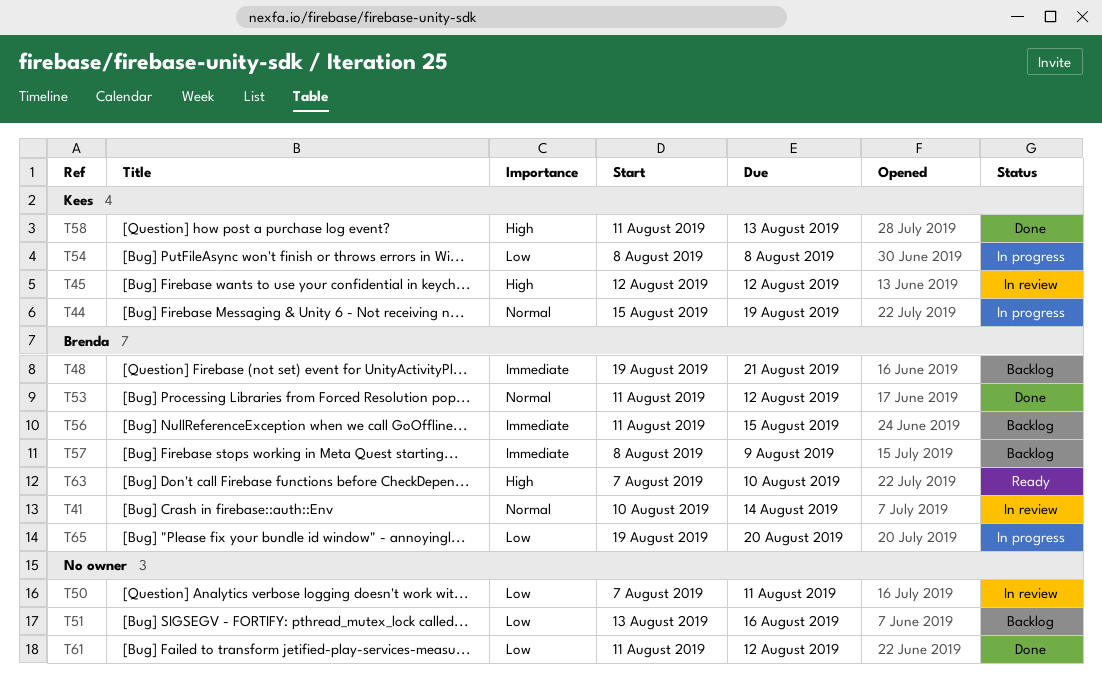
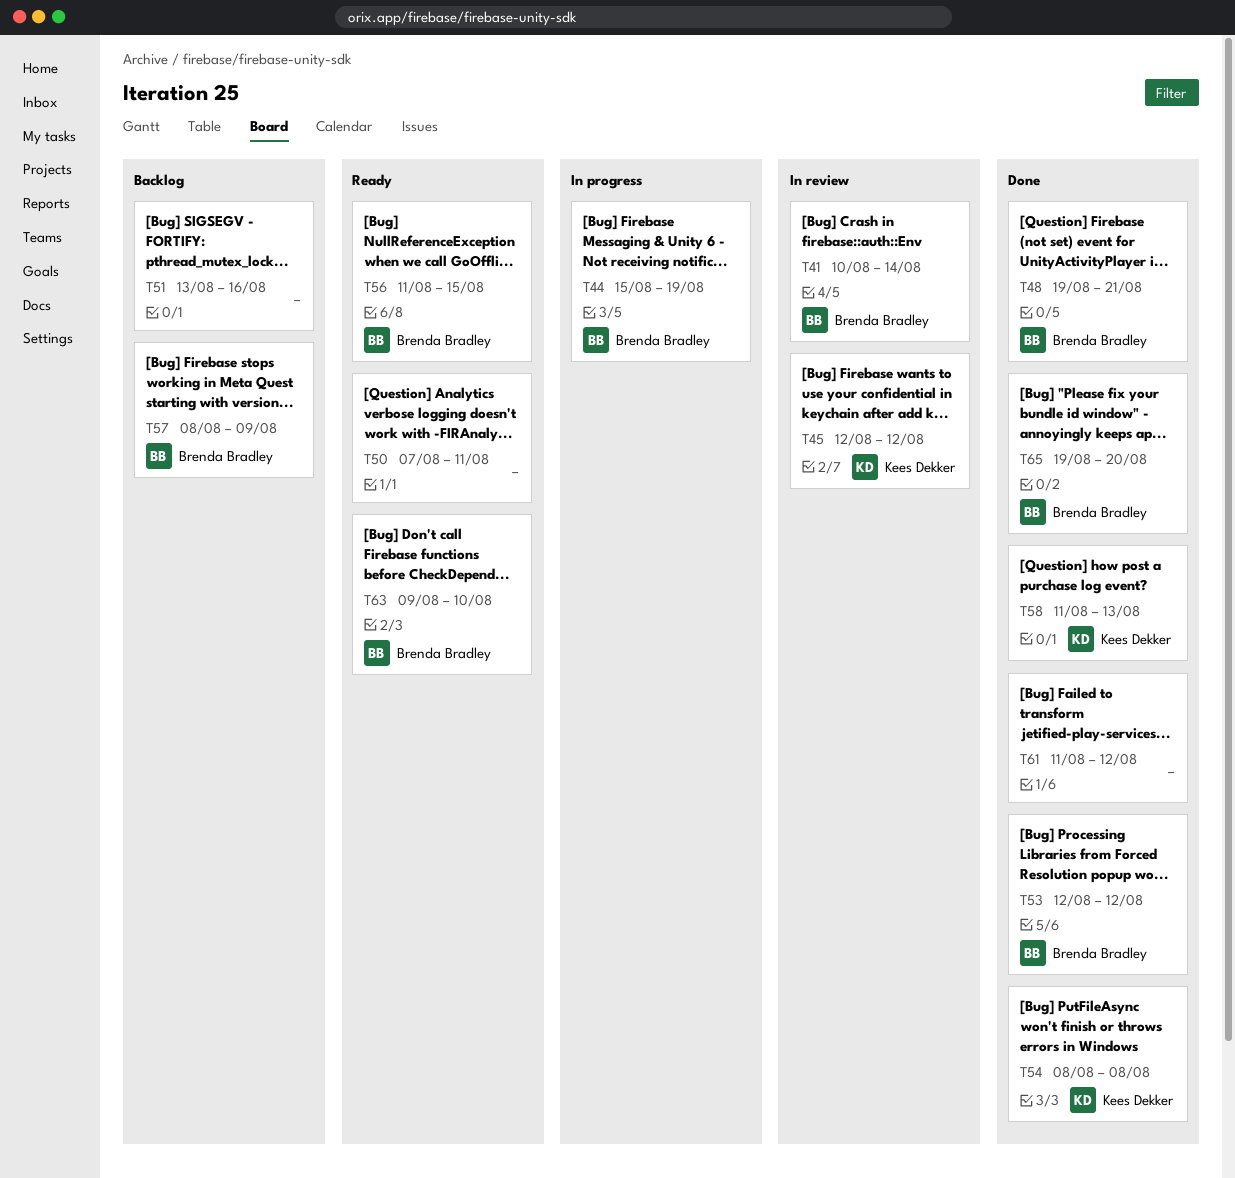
T44, owner: Kees Dekker -> Brenda Bradley
T48, status: Backlog -> Done
T50, status: In review -> Ready
T53, start: Aug 11 -> Aug 12
T54, status: In progress -> Done
T56, status: Backlog -> Ready
T63, start: Aug 7 -> Aug 9
T65, status: In progress -> Done

